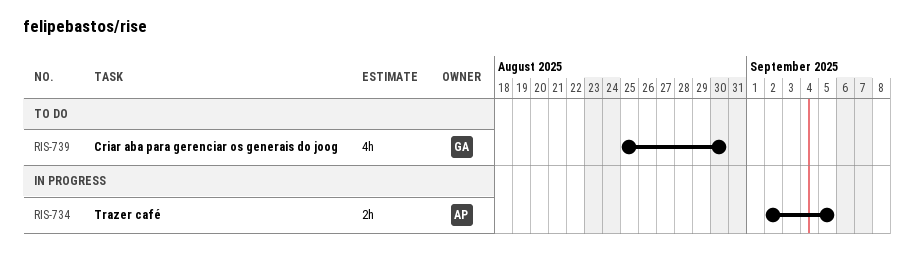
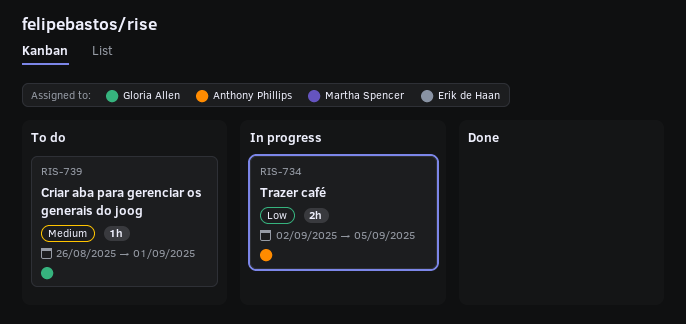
RIS-739, estimate: 4h -> 1h
RIS-739, start: Aug 25 -> Aug 26
RIS-739, due: Aug 30 -> Sep 1

